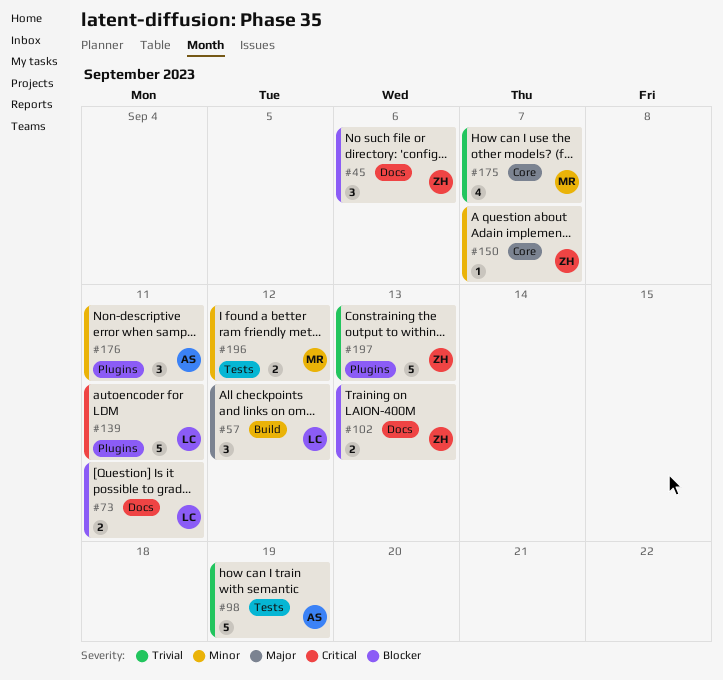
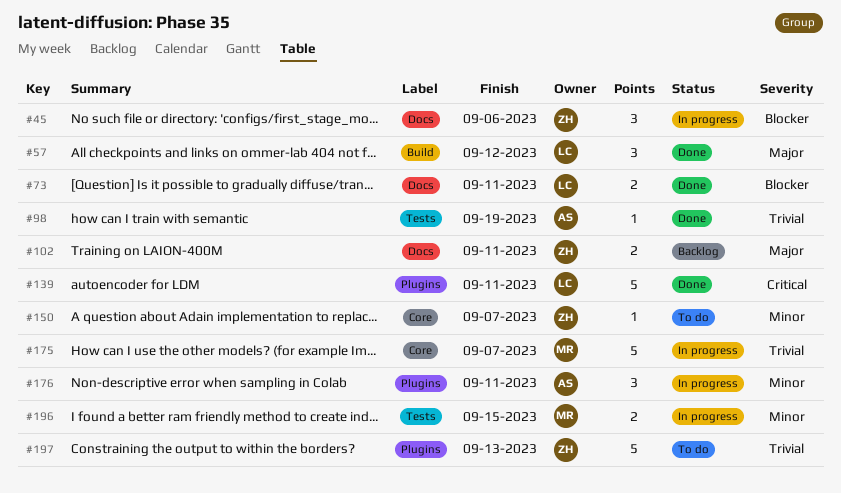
#98, estimate: 5 -> 1
#102, priority: Blocker -> Major
#102, due: Sep 13 -> Sep 11
#175, estimate: 4 -> 5
#196, due: Sep 12 -> Sep 15

